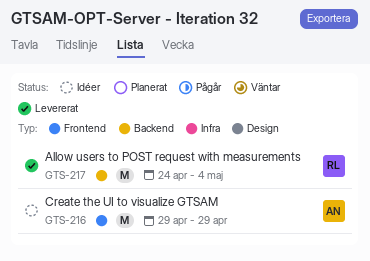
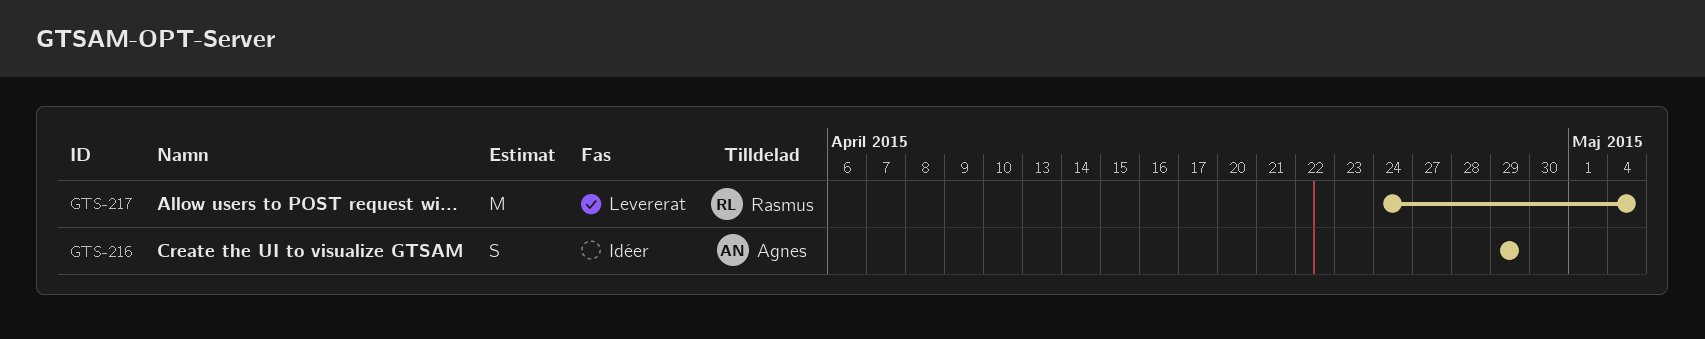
GTS-216, estimate: M -> S

